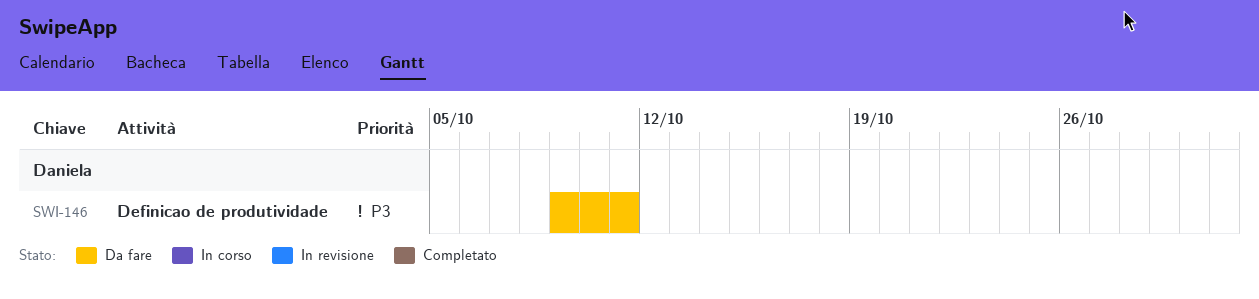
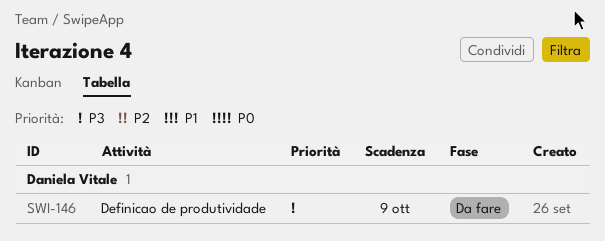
SWI-146, due: Oct 11 -> Oct 9

